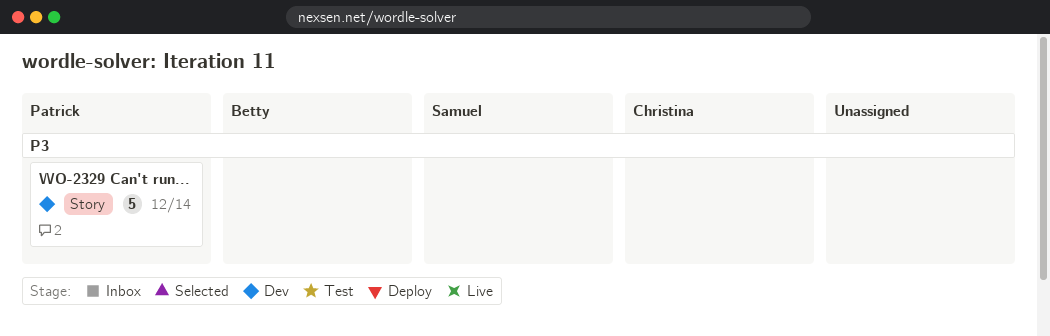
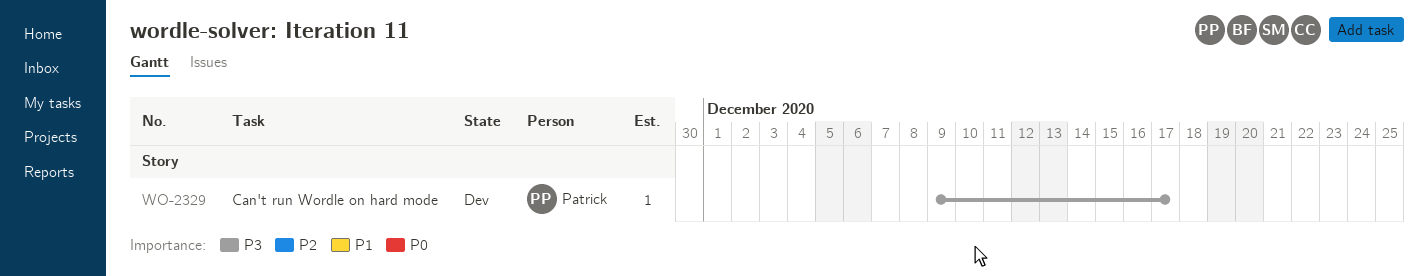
WO-2329, estimate: 5 -> 1
WO-2329, due: Dec 14 -> Dec 17

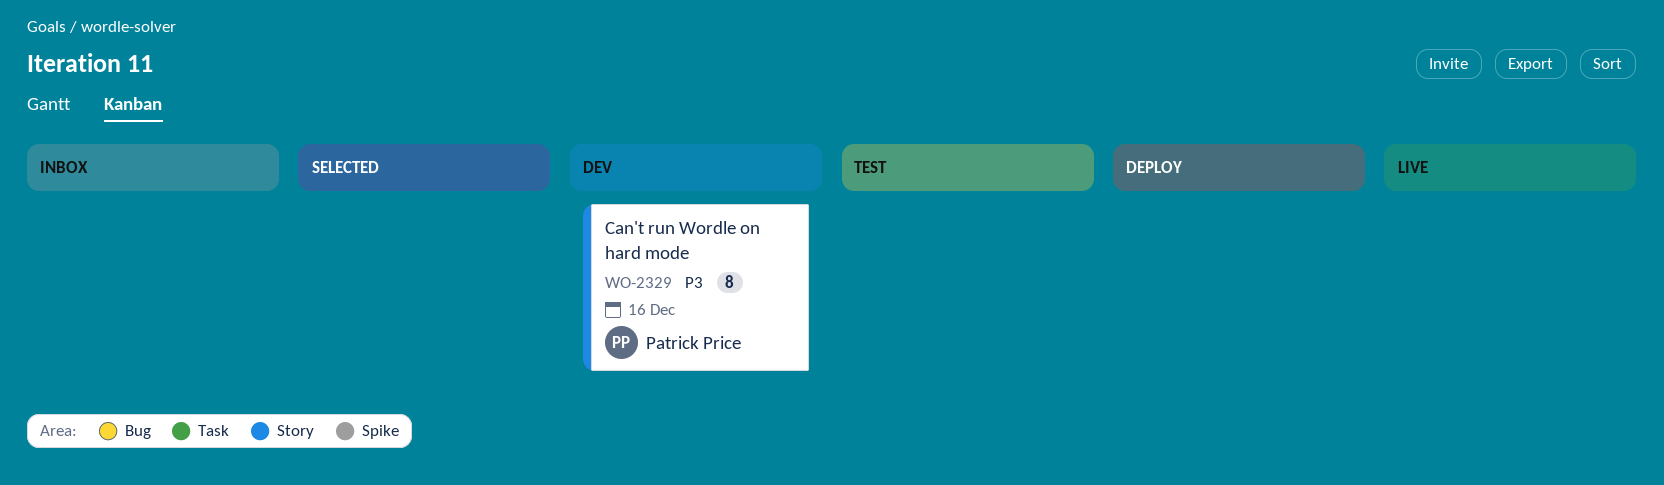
WO-2329, estimate: 1 -> 8
WO-2329, due: Dec 17 -> Dec 16

